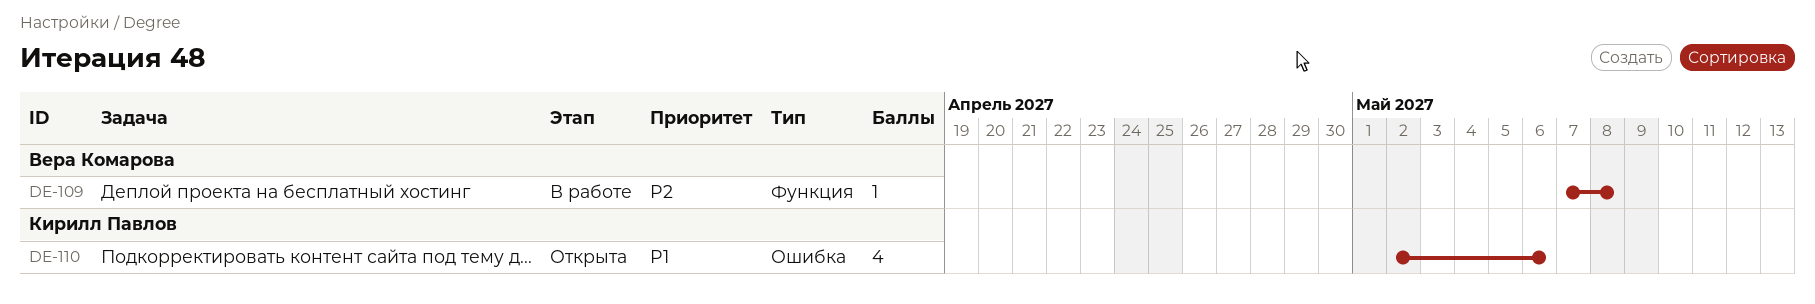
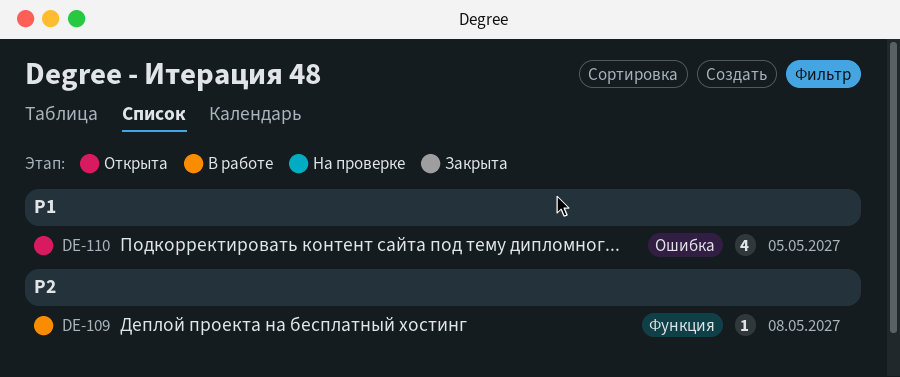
DE-110, due: May 6 -> May 5

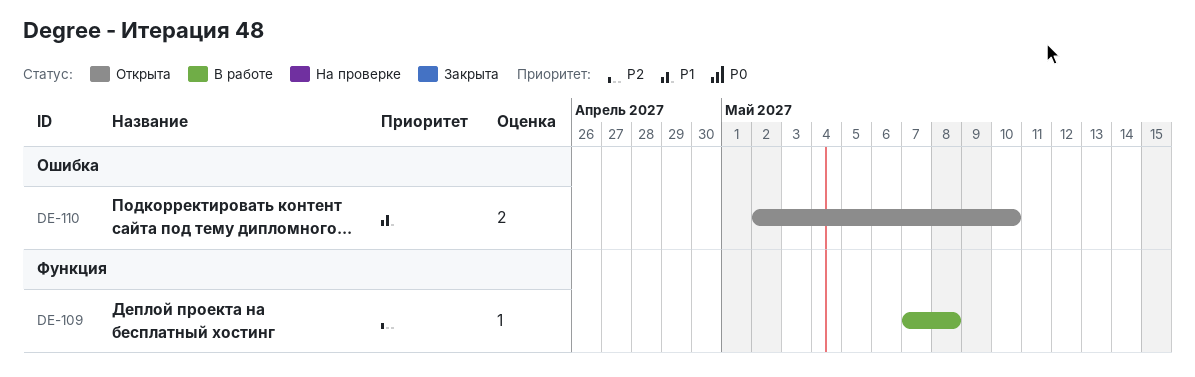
DE-110, estimate: 4 -> 2
DE-110, due: May 5 -> May 10

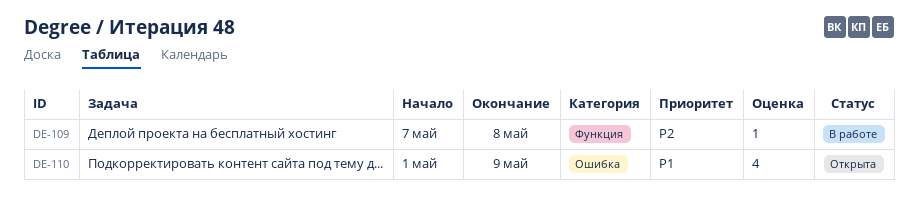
DE-110, estimate: 2 -> 4
DE-110, start: May 2 -> May 1
DE-110, due: May 10 -> May 9

